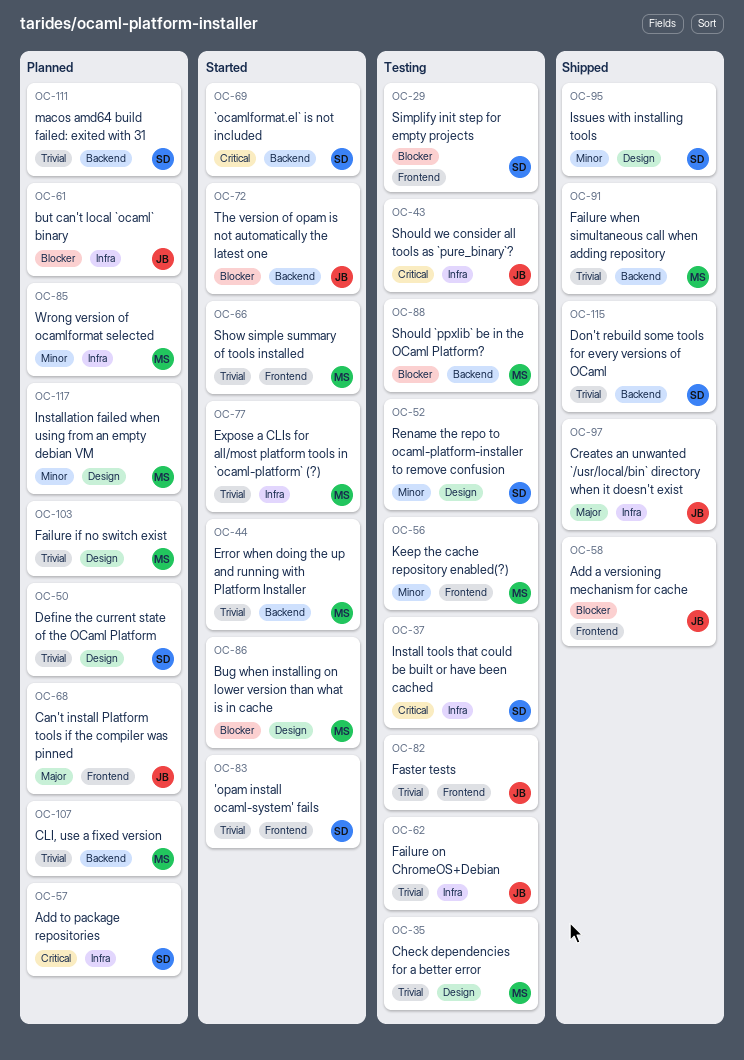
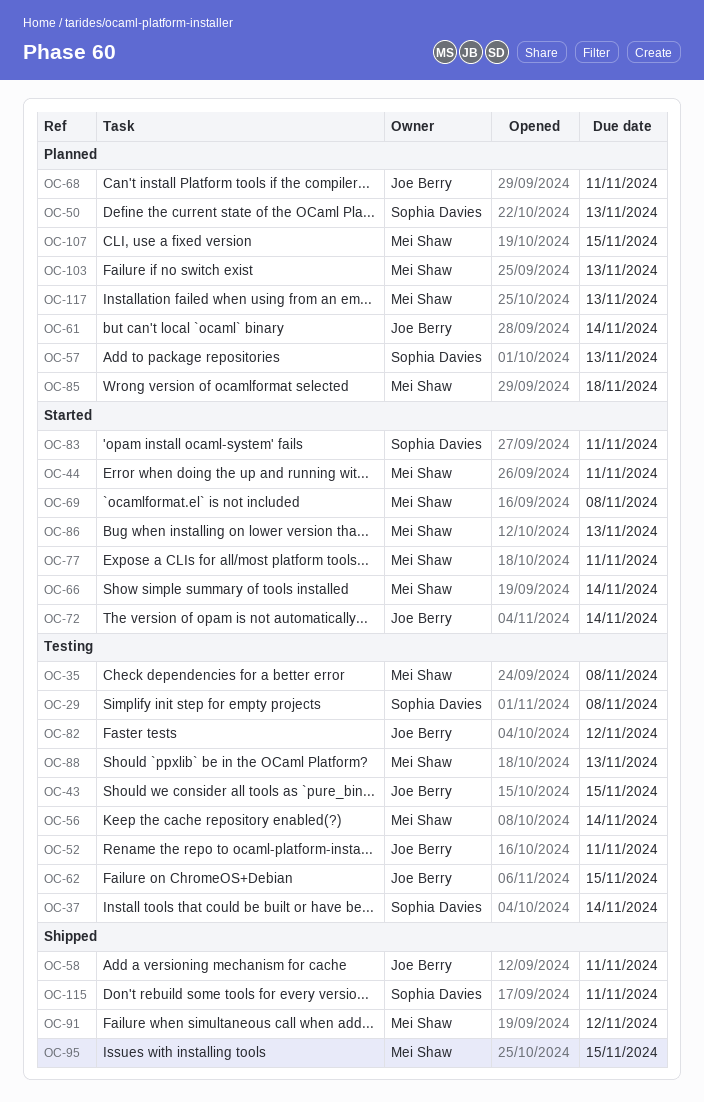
OC-52, owner: Sophia Davies -> Joe Berry
OC-69, owner: Sophia Davies -> Mei Shaw
OC-95, owner: Sophia Davies -> Mei Shaw
OC-97: present -> none
OC-111: present -> none

